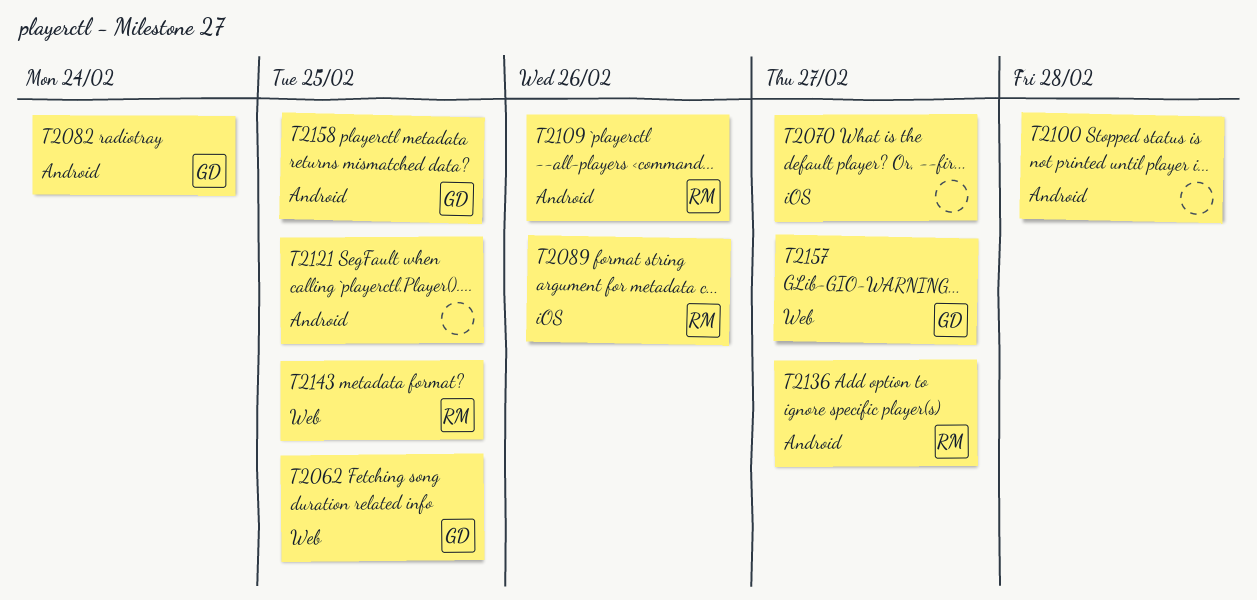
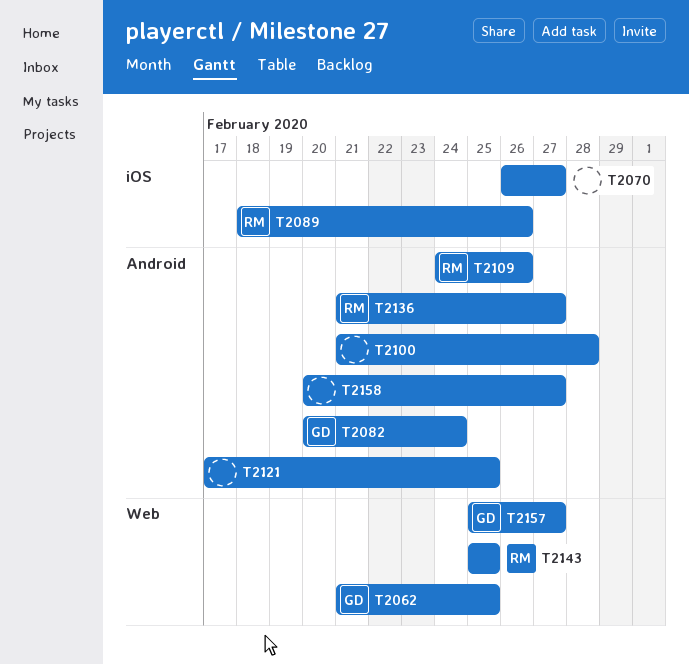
T2158, owner: GD -> none
T2158, due: Feb 25 -> Feb 27

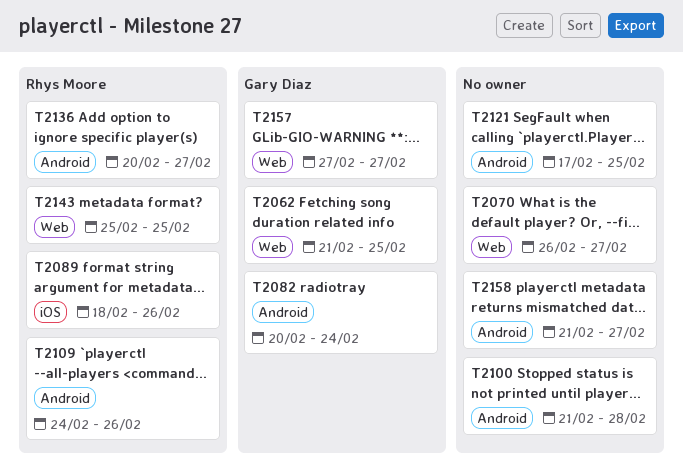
T2070, label: iOS -> Web
T2136, start: Feb 21 -> Feb 20
T2157, start: Feb 25 -> Feb 27
T2158, start: Feb 20 -> Feb 21

